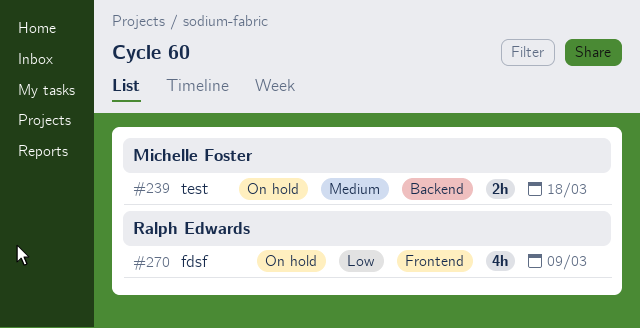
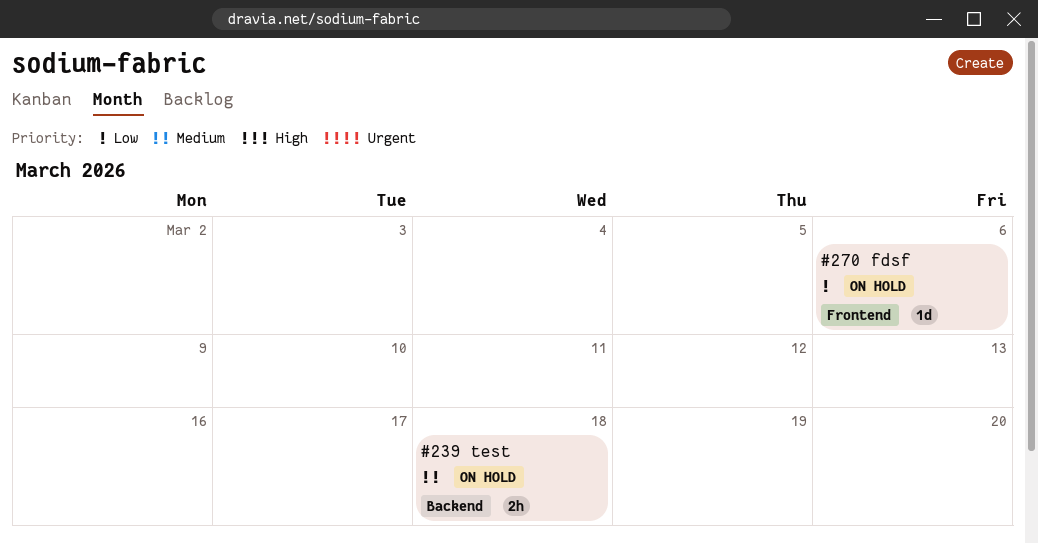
#270, estimate: 4h -> 1d
#270, due: Mar 9 -> Mar 6

